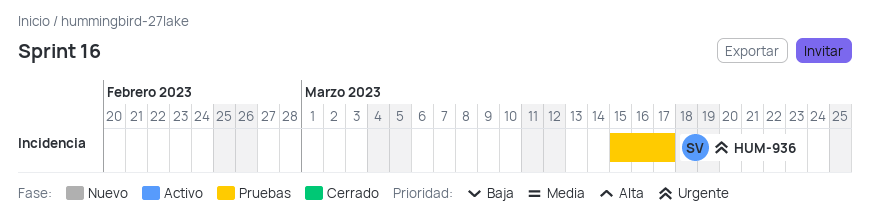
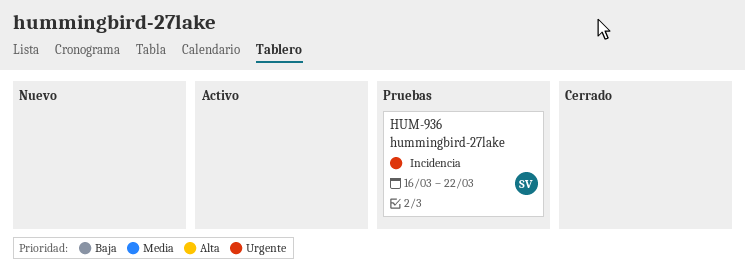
HUM-936, start: Mar 15 -> Mar 16
HUM-936, due: Mar 17 -> Mar 22

